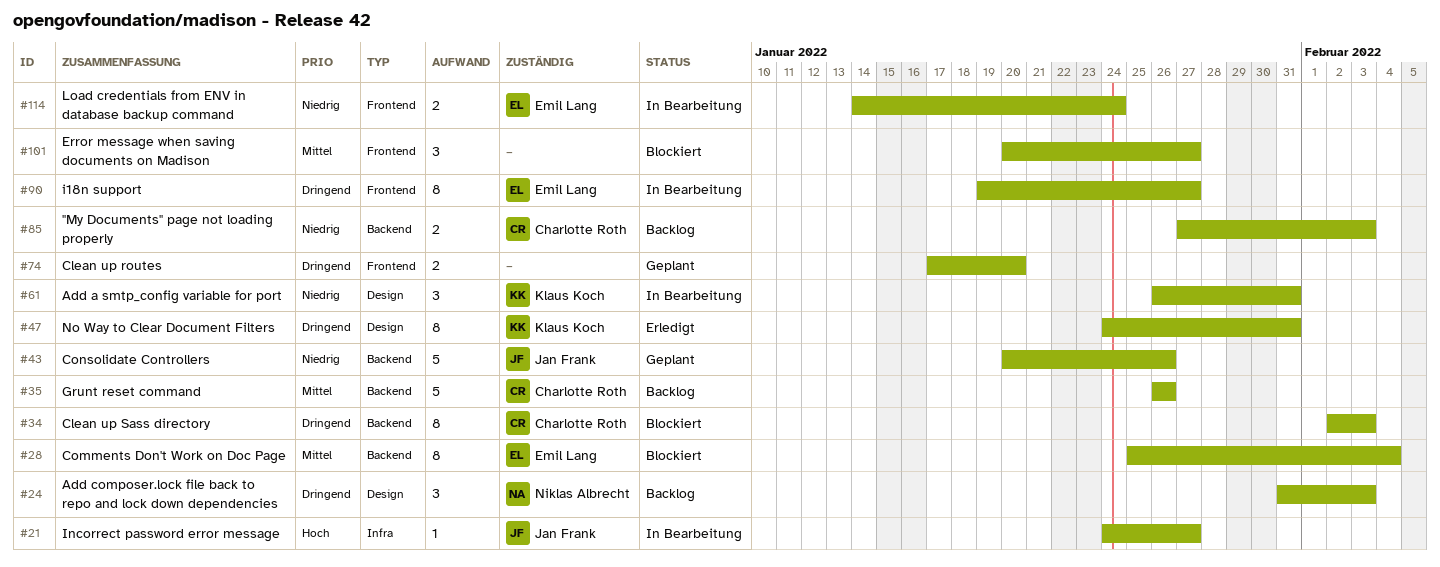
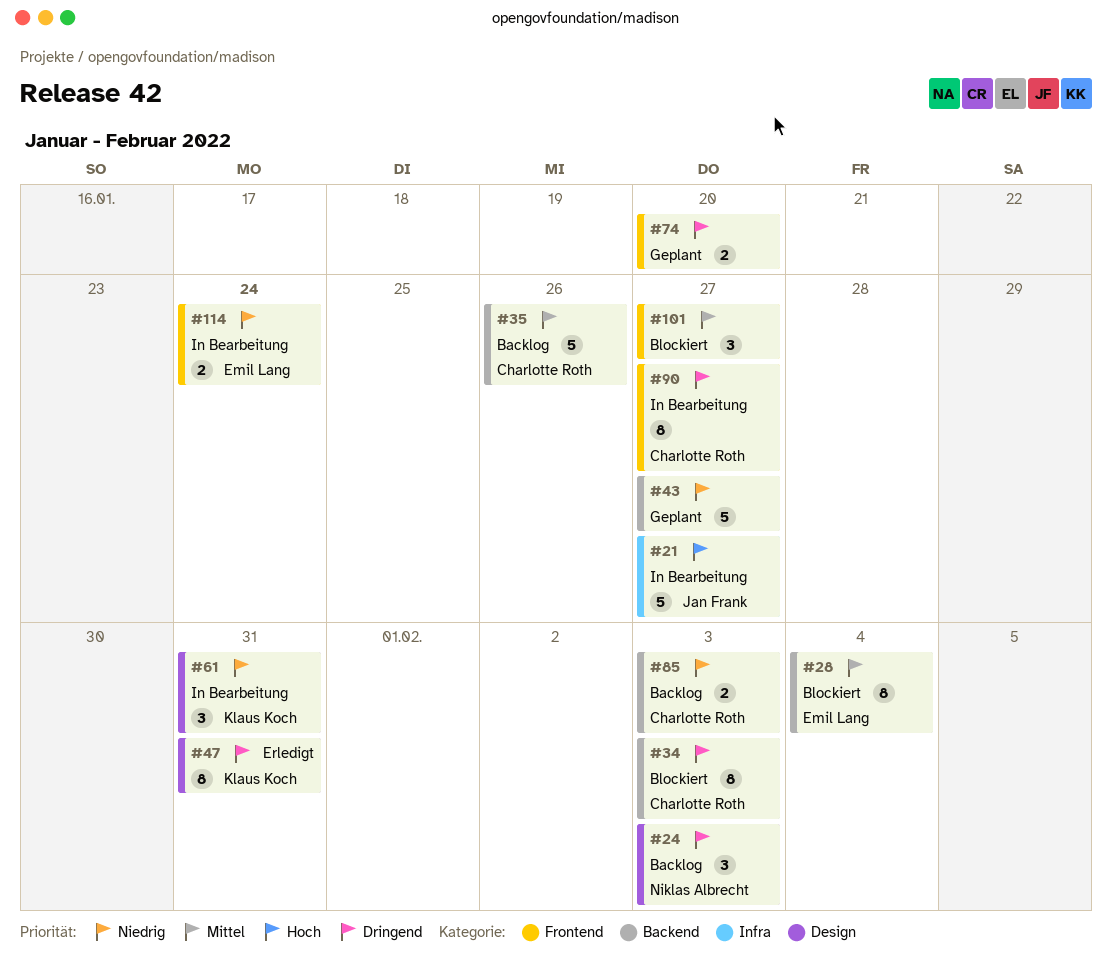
#21, estimate: 1 -> 5
#43, owner: Jan Frank -> none
#43, due: Jan 26 -> Jan 27
#90, owner: Emil Lang -> Charlotte Roth

